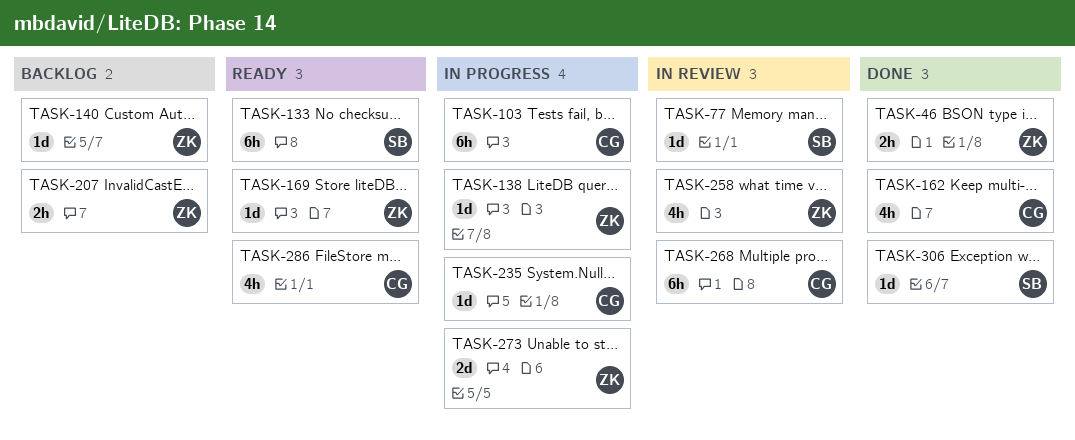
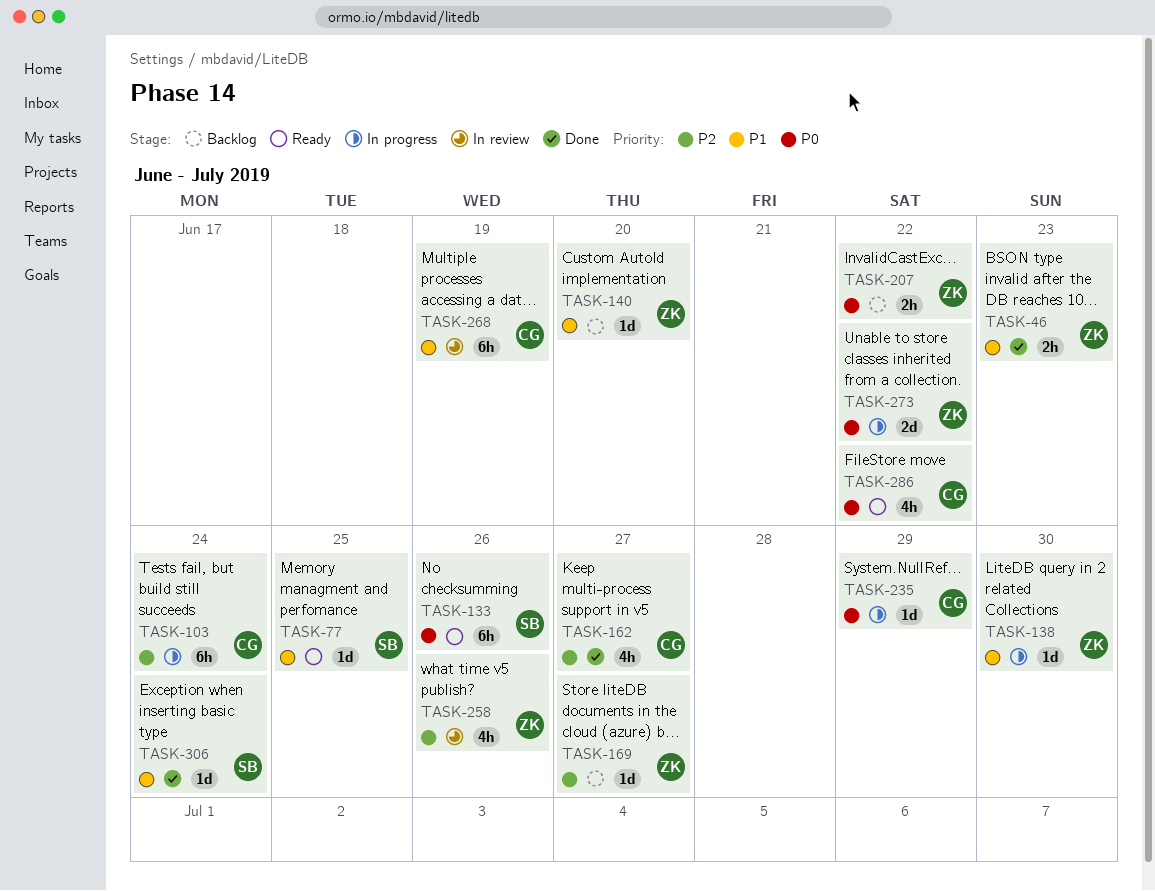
TASK-77, status: In review -> Ready
TASK-169, status: Ready -> Backlog

